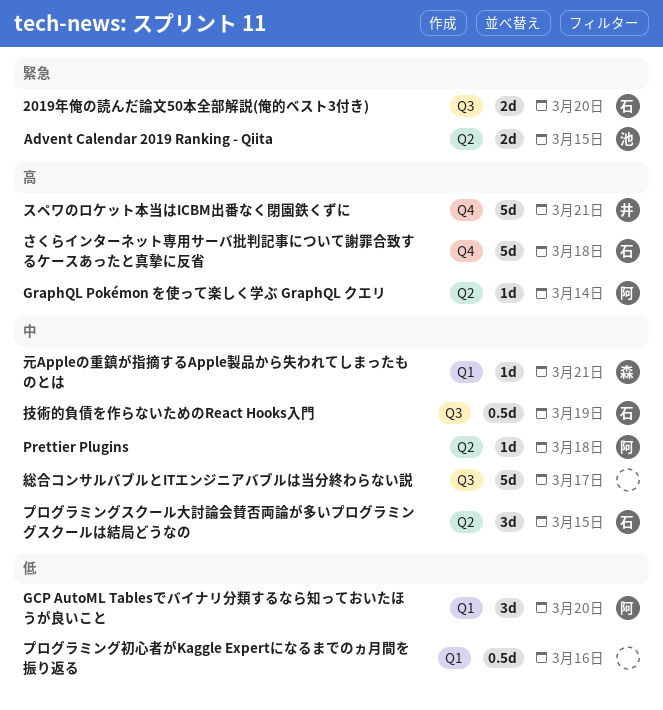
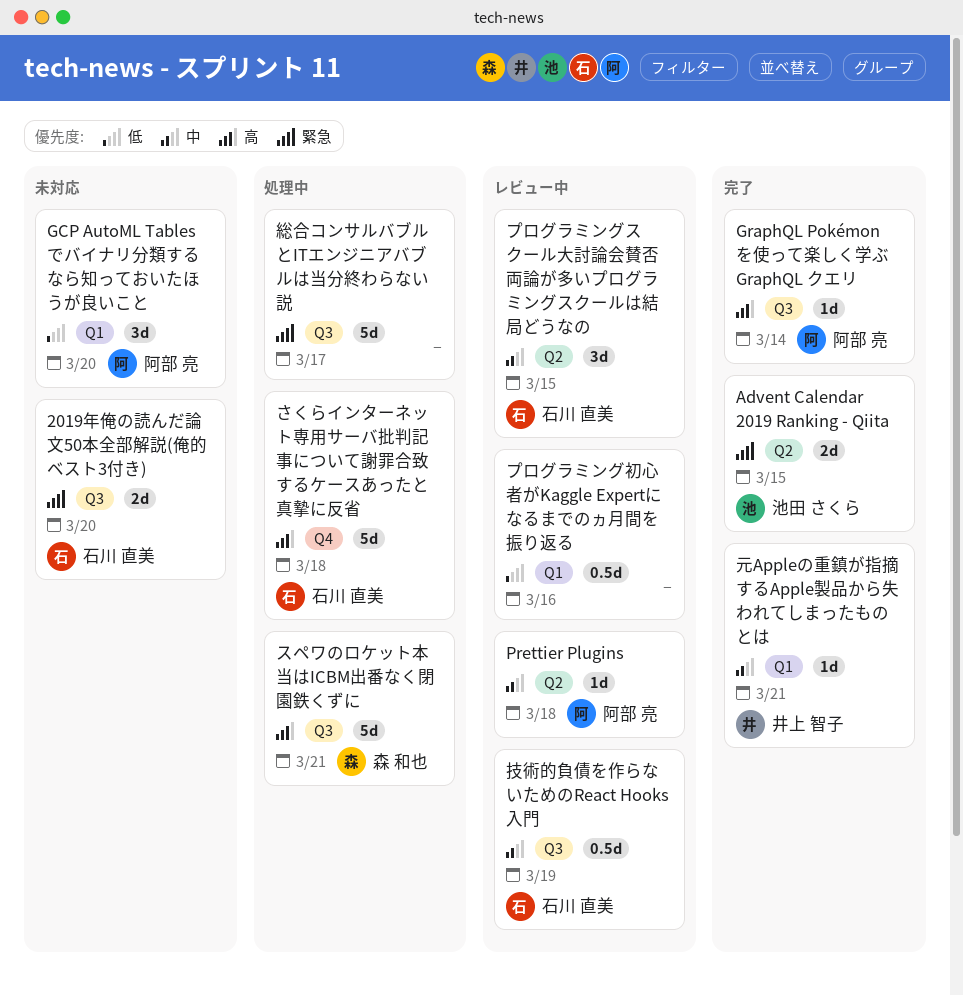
GraphQL Pokémon を使って楽しく学ぶ GraphQL クエリ, label: Q2 -> Q3
スペワのロケット本当はICBM出番なく閉園鉄くずに, owner: 井上 智子 -> 森 和也
スペワのロケット本当はICBM出番なく閉園鉄くずに, label: Q4 -> Q3
元Appleの重鎮が指摘するApple製品から失われてしまったものとは, owner: 森 和也 -> 井上 智子
総合コンサルバブルとITエンジニアバブルは当分終わらない説, priority: 中 -> 緊急

